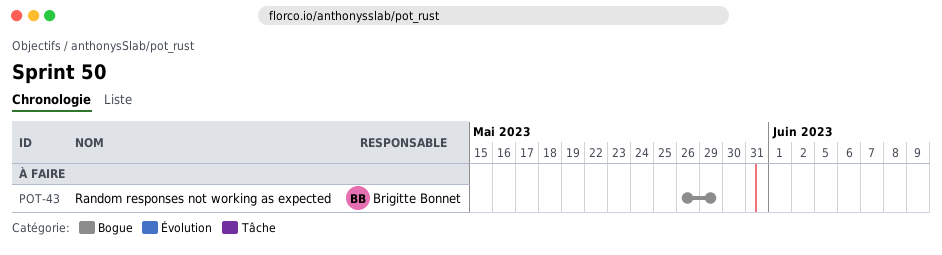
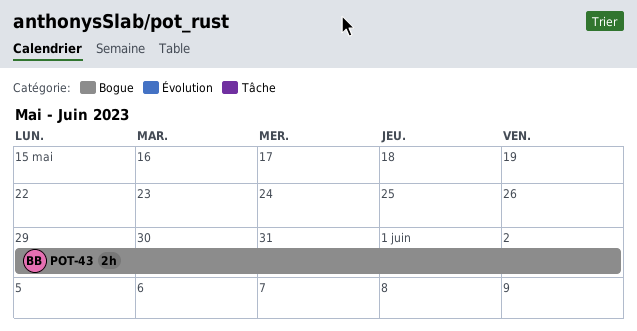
POT-43, start: May 26 -> May 29
POT-43, due: May 29 -> Jun 2

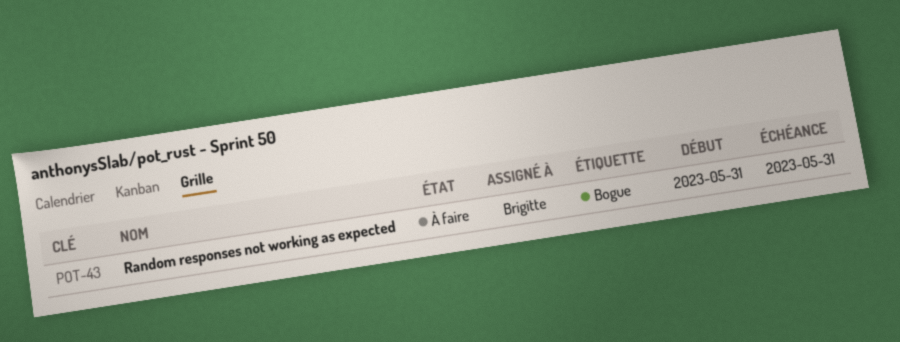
POT-43, start: May 29 -> May 31
POT-43, due: Jun 2 -> May 31

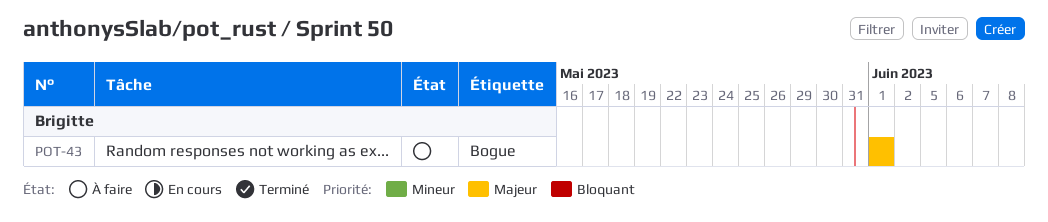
POT-43, start: May 31 -> Jun 1
POT-43, due: May 31 -> Jun 1

